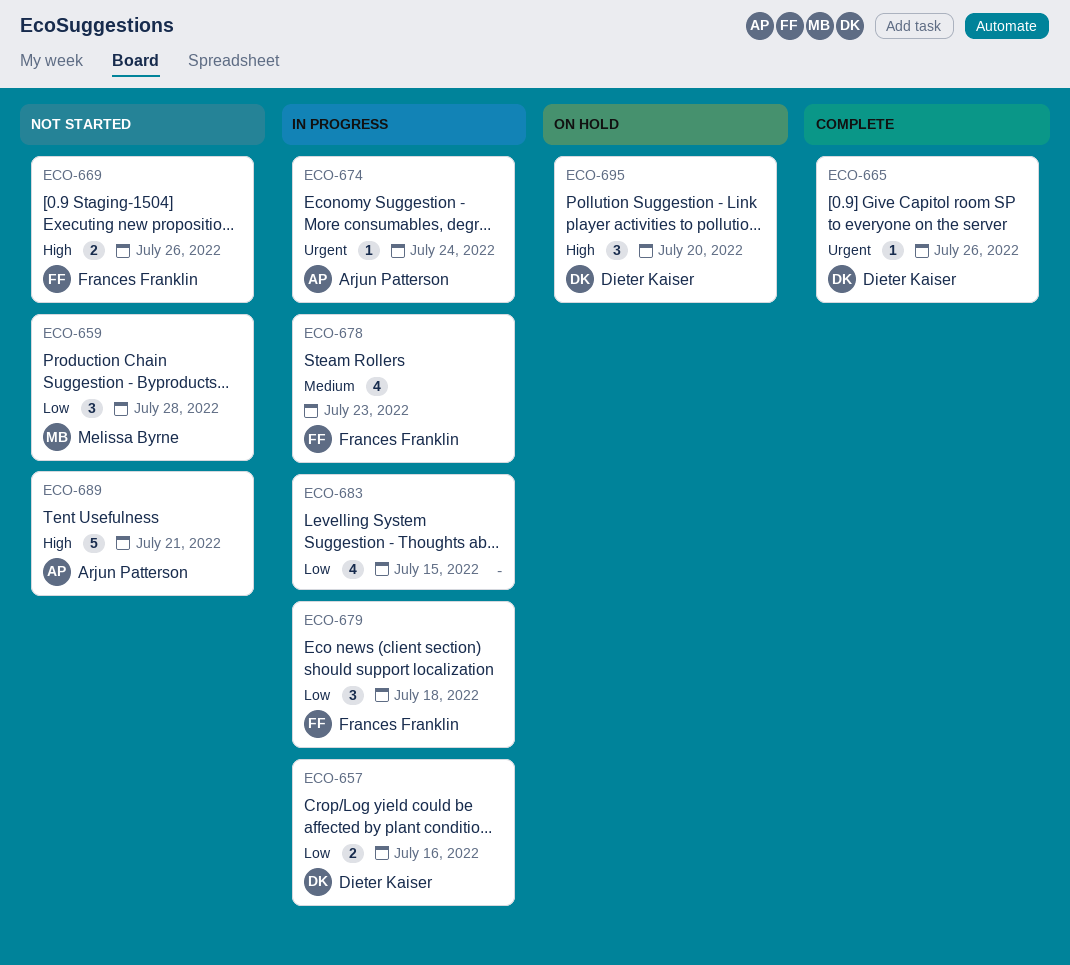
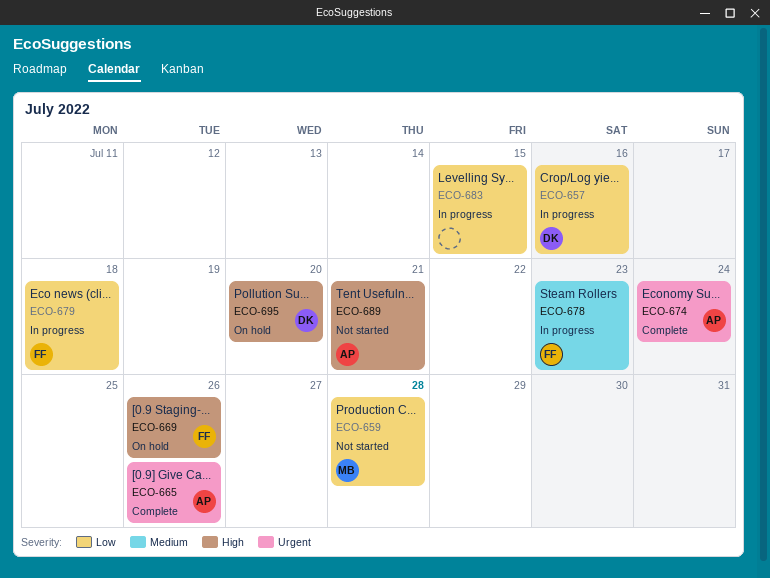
ECO-665, owner: Dieter Kaiser -> Arjun Patterson
ECO-669, status: Not started -> On hold
ECO-674, status: In progress -> Complete

